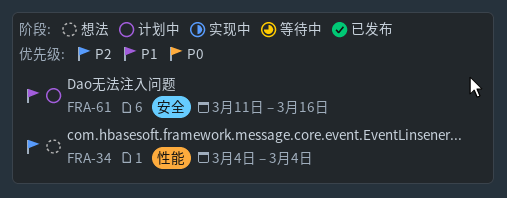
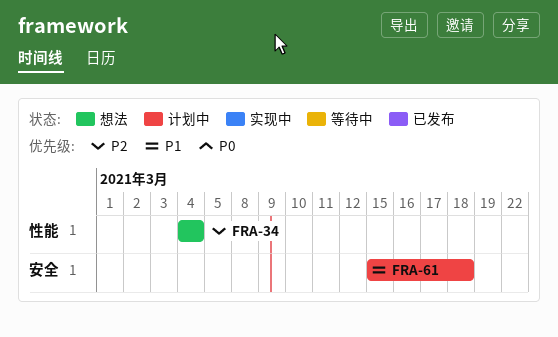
FRA-61, start: Mar 11 -> Mar 15
FRA-61, due: Mar 16 -> Mar 18

